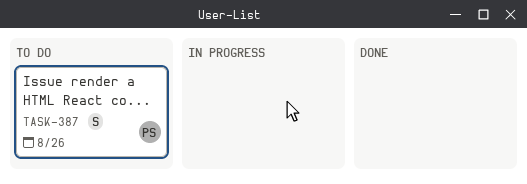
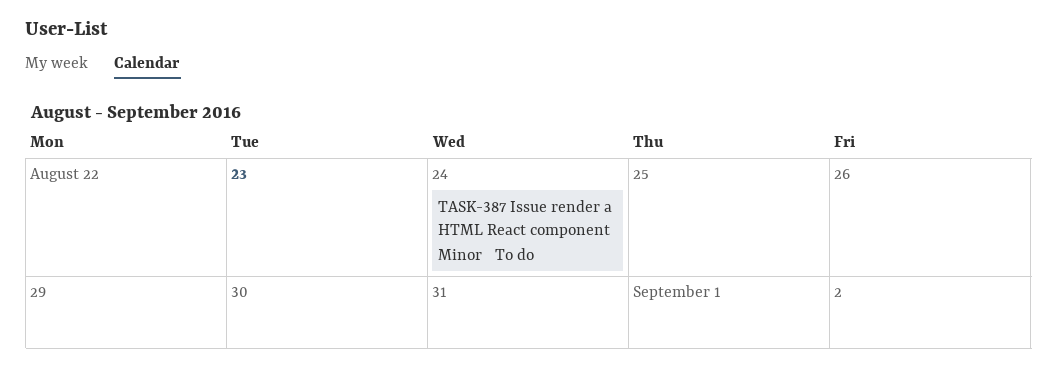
TASK-387, due: Aug 26 -> Aug 24

